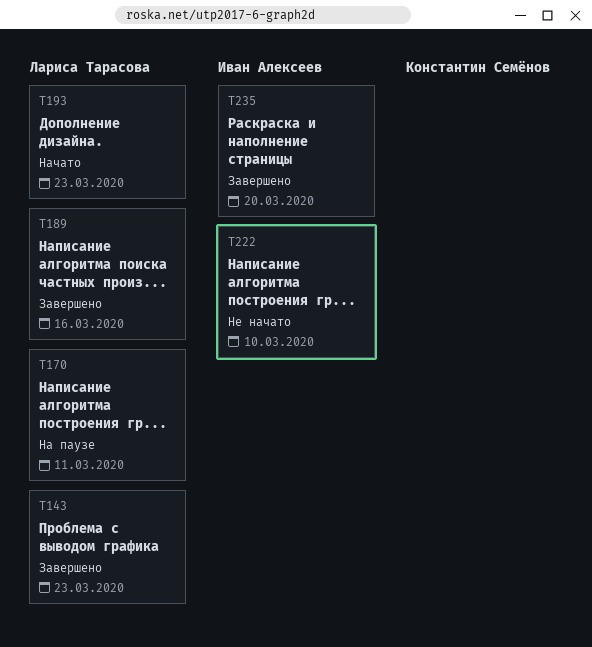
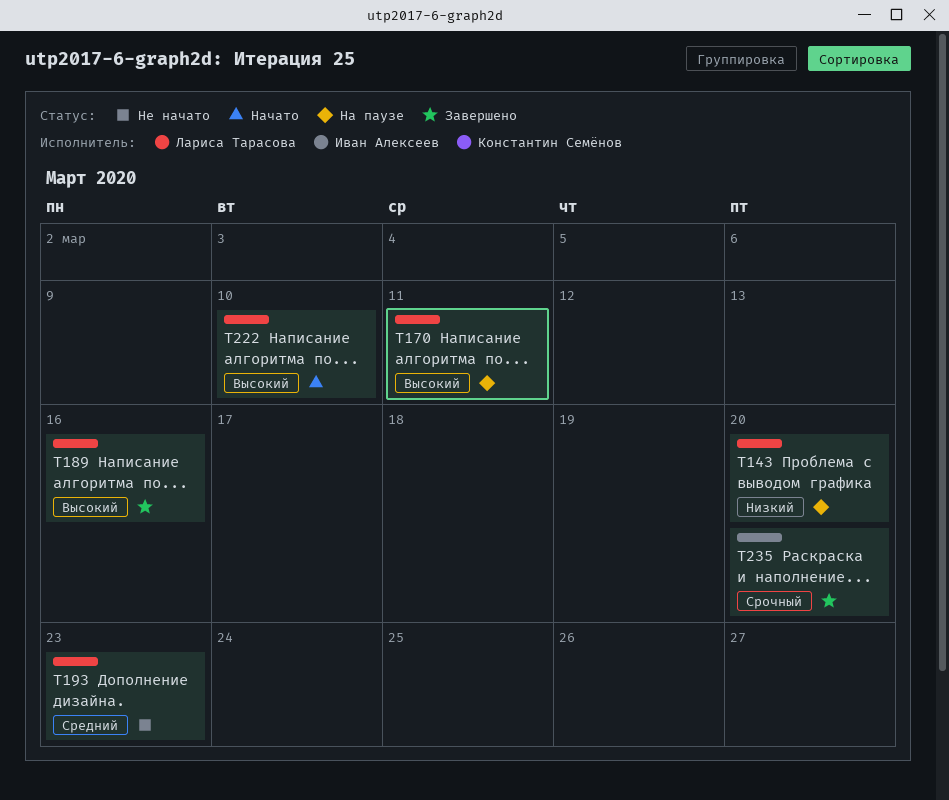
T143, status: Завершено -> На паузе
T143, due: Mar 23 -> Mar 20
T193, status: Начато -> Не начато
T222, status: Не начато -> Начато
T222, owner: Иван Алексеев -> Лариса Тарасова

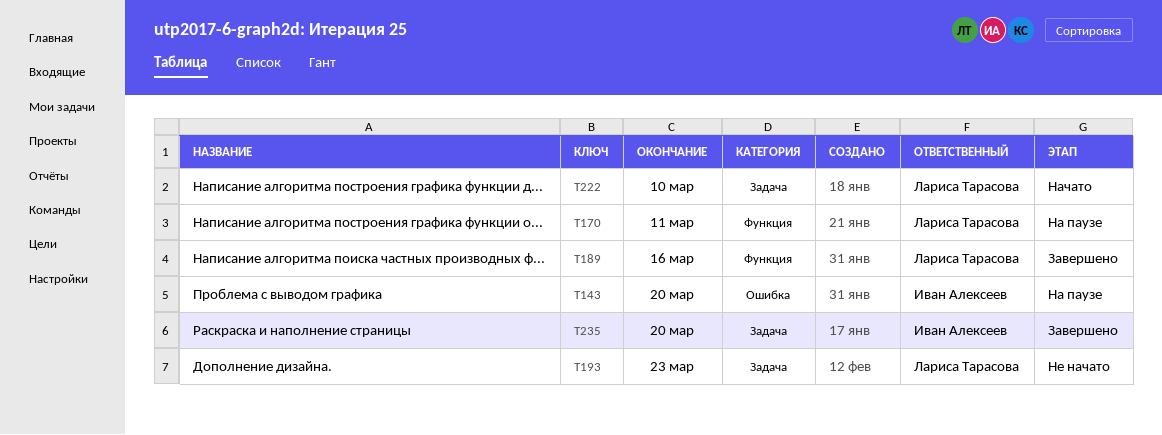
T143, owner: Лариса Тарасова -> Иван Алексеев

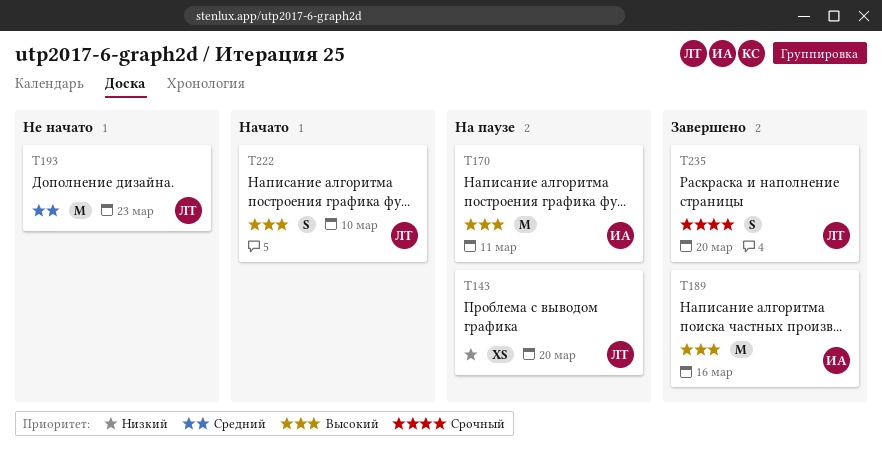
T143, owner: Иван Алексеев -> Лариса Тарасова
T170, owner: Лариса Тарасова -> Иван Алексеев
T189, owner: Лариса Тарасова -> Иван Алексеев
T235, owner: Иван Алексеев -> Лариса Тарасова

